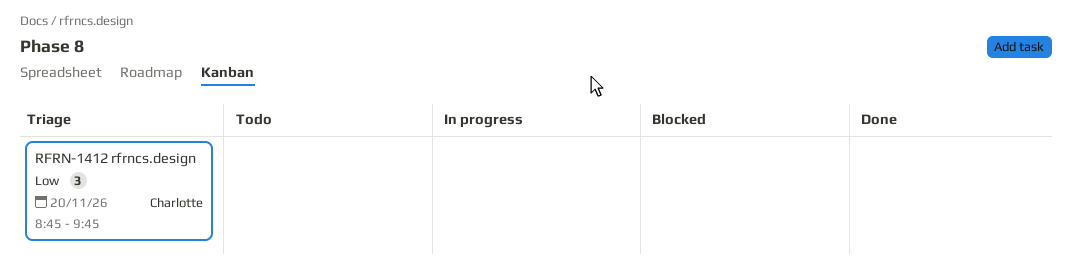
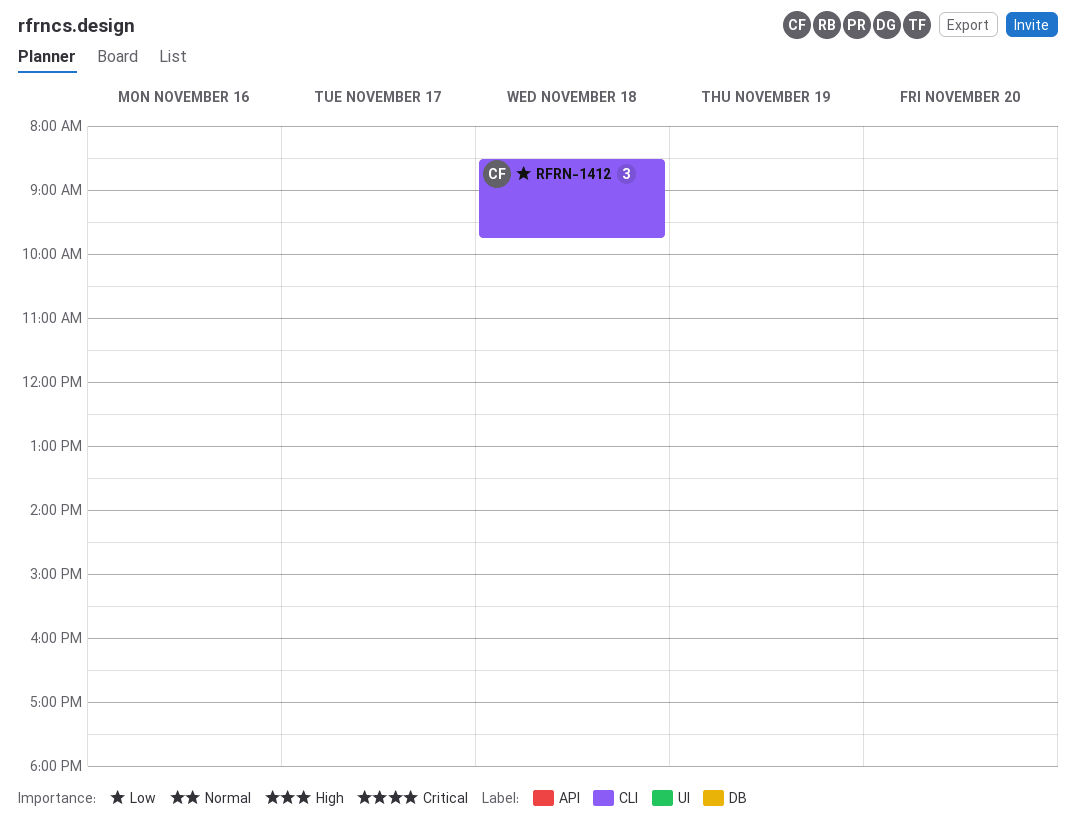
RFRN-1412, day: Nov 20 -> Nov 18
RFRN-1412, begins: 08:45 -> 08:30

